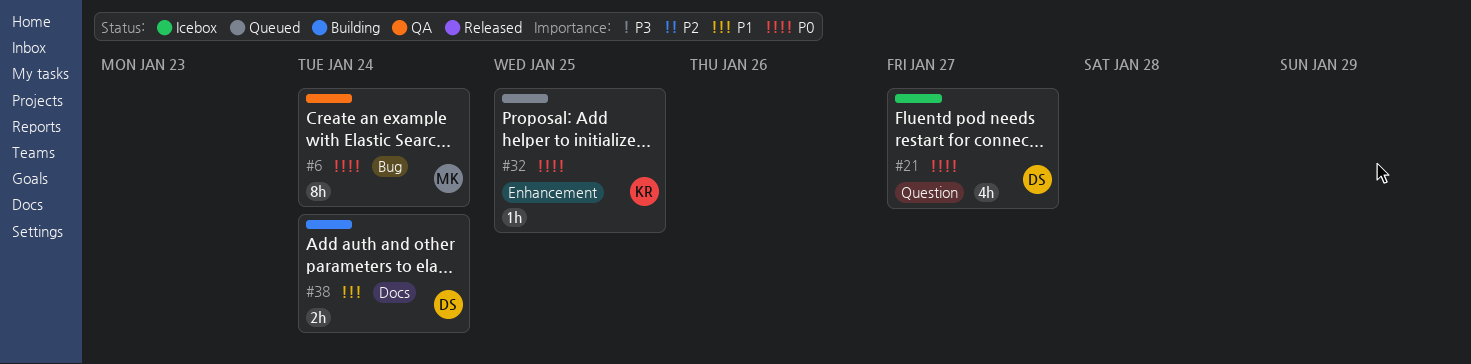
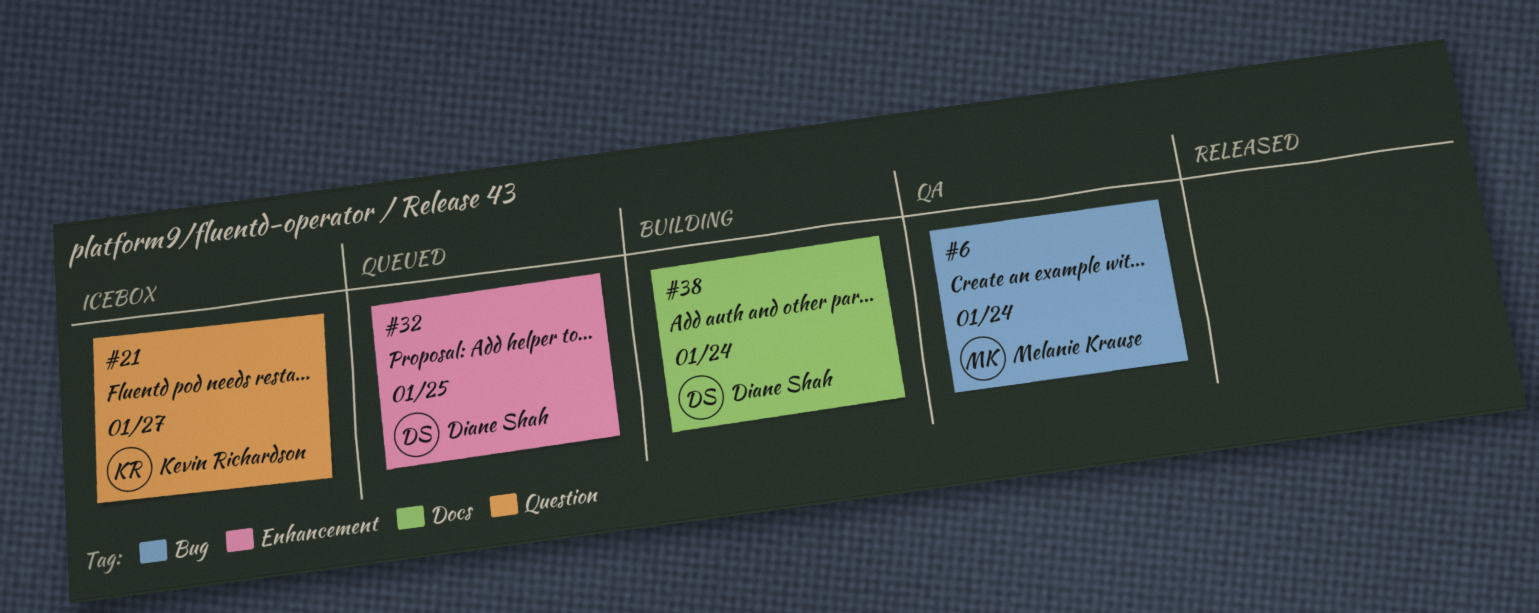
#21, owner: Diane Shah -> Kevin Richardson
#32, owner: Kevin Richardson -> Diane Shah

